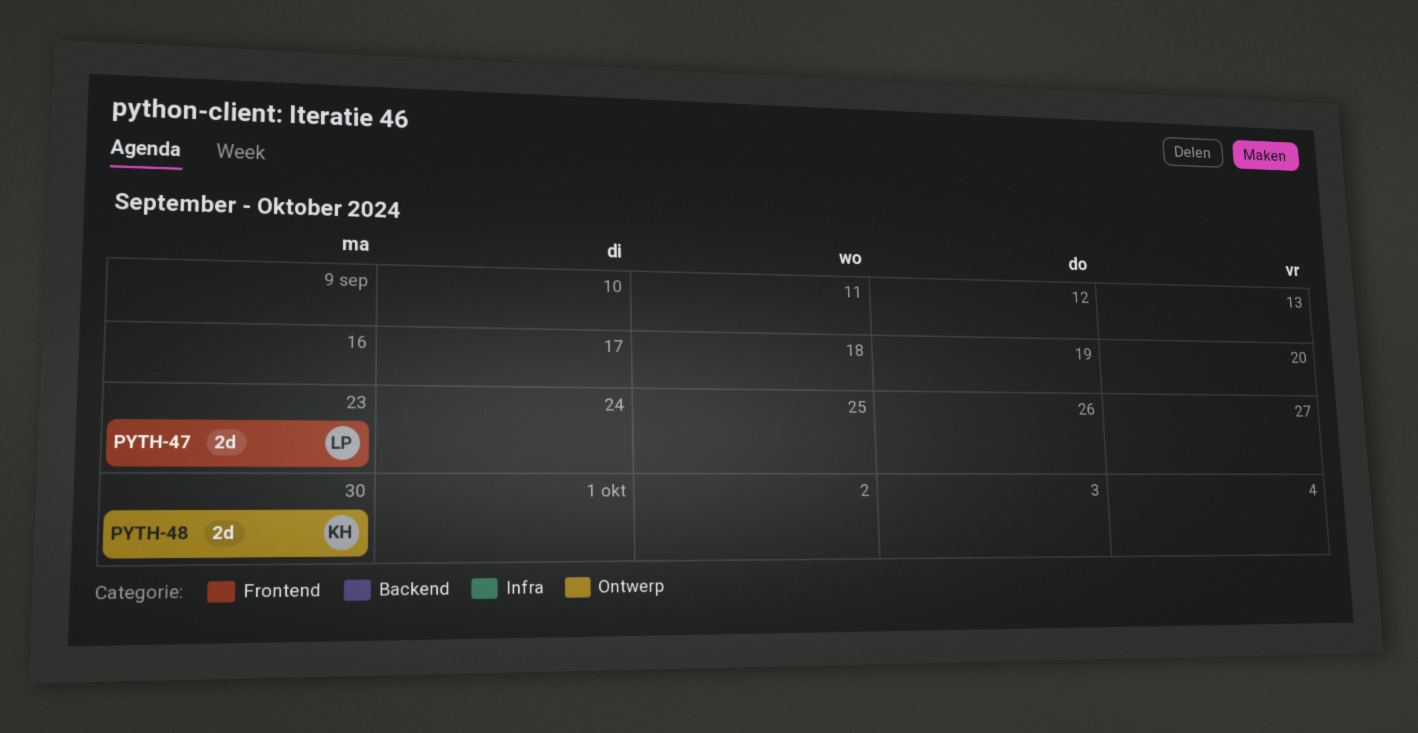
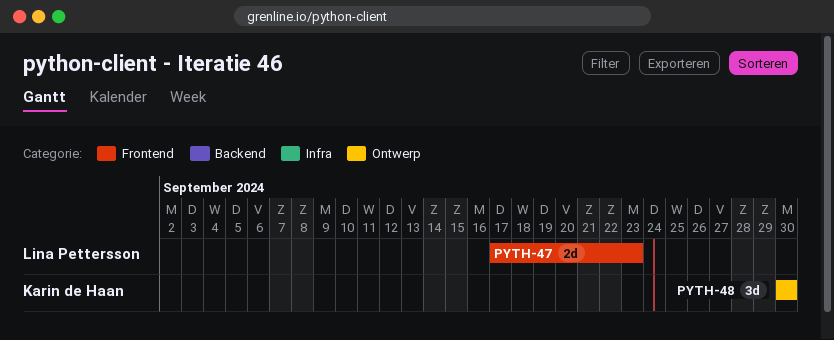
PYTH-48, estimate: 2d -> 3d

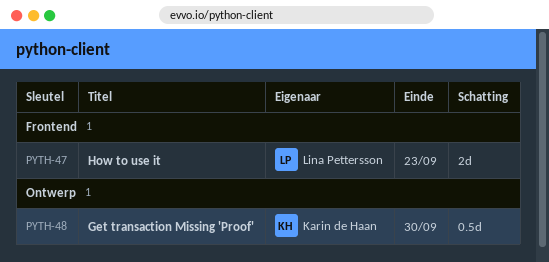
PYTH-48, estimate: 3d -> 0.5d

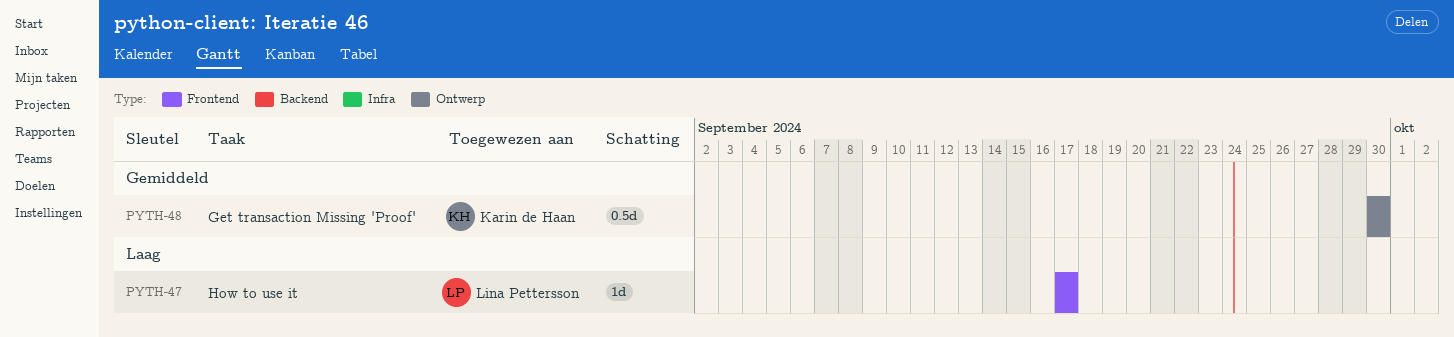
PYTH-47, estimate: 2d -> 1d
PYTH-47, due: Sep 23 -> Sep 17

